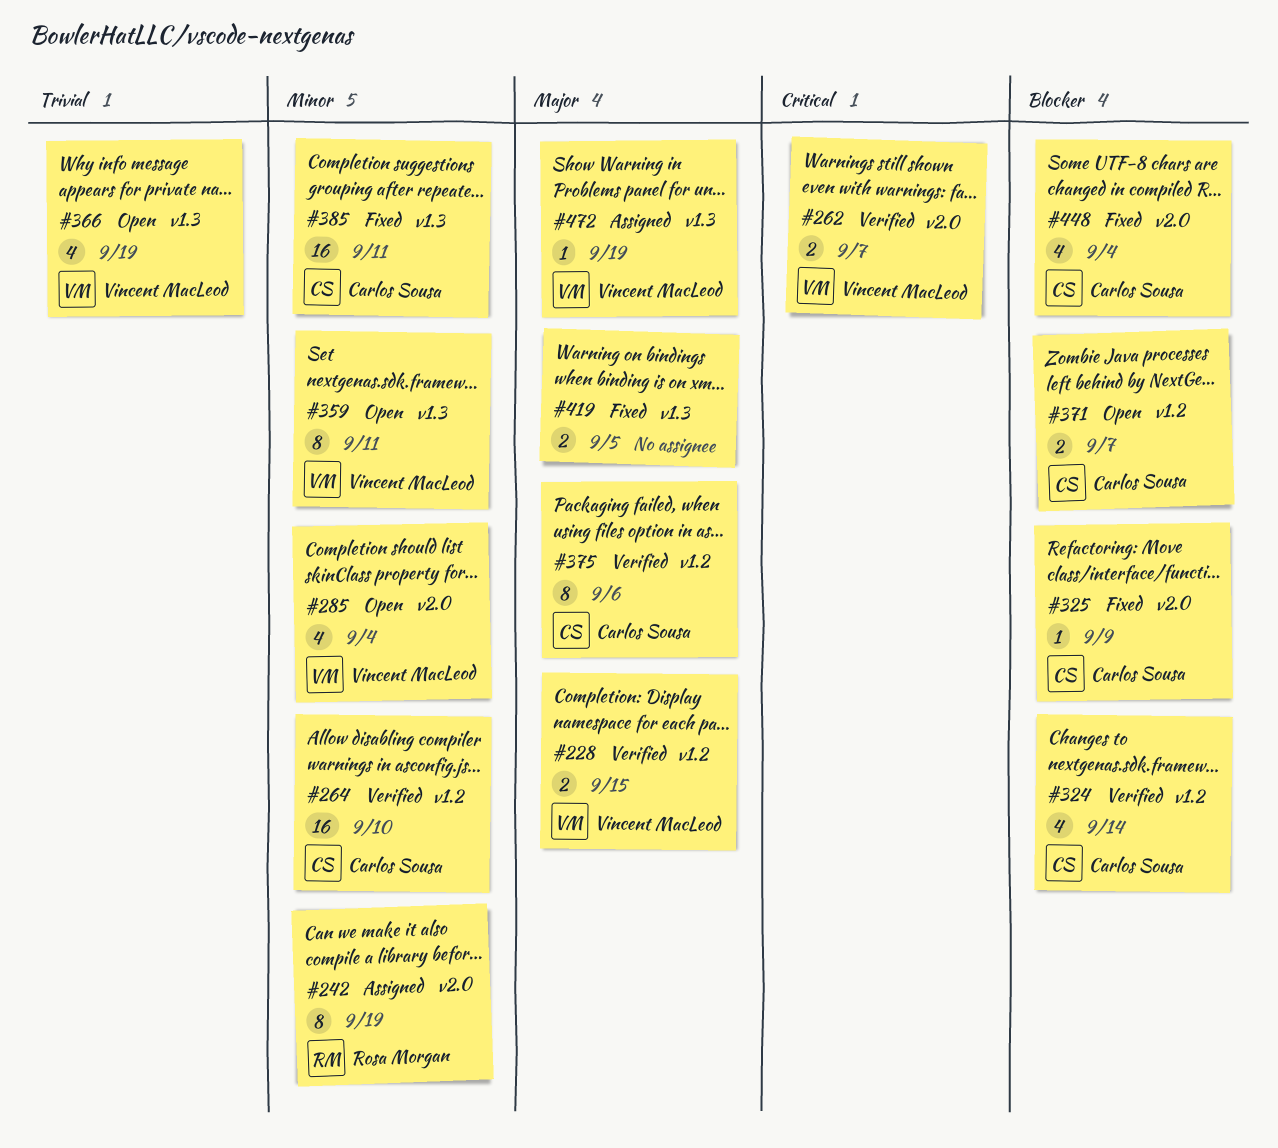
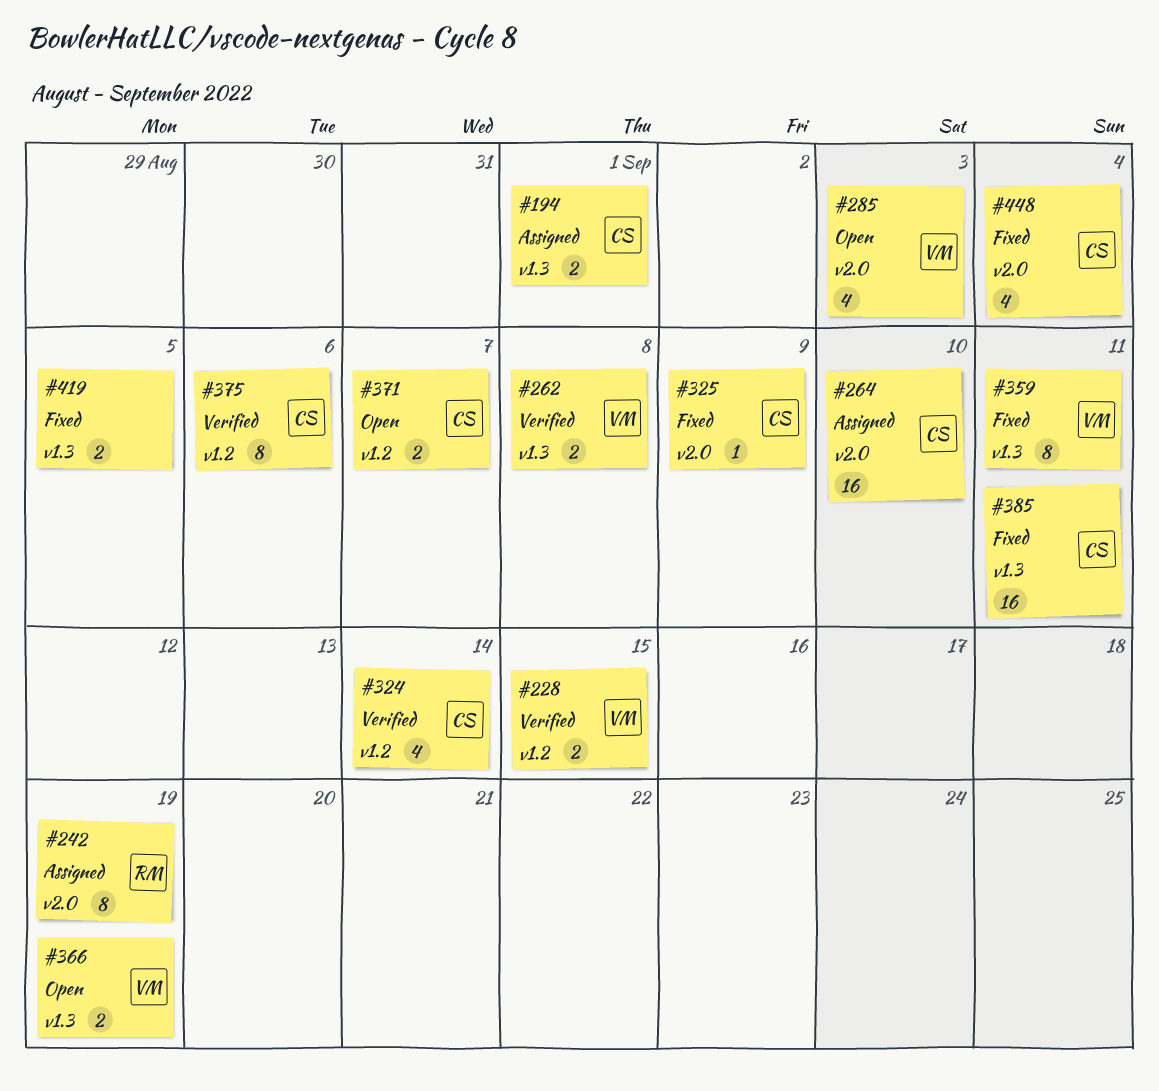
#194: none -> present
#262, label: v2.0 -> v1.3
#262, due: Sep 7 -> Sep 8
#264, status: Verified -> Assigned
#264, label: v1.2 -> v2.0
#285, due: Sep 4 -> Sep 3
#359, status: Open -> Fixed
#366, estimate: 4 -> 2
#472: present -> none

